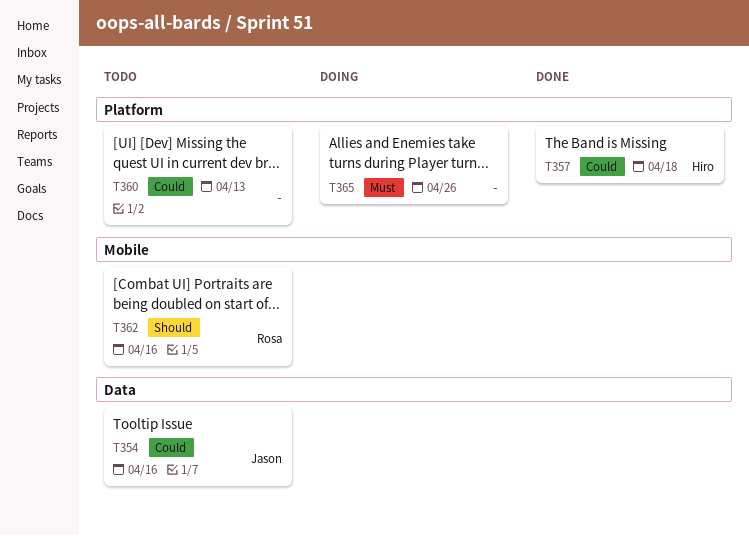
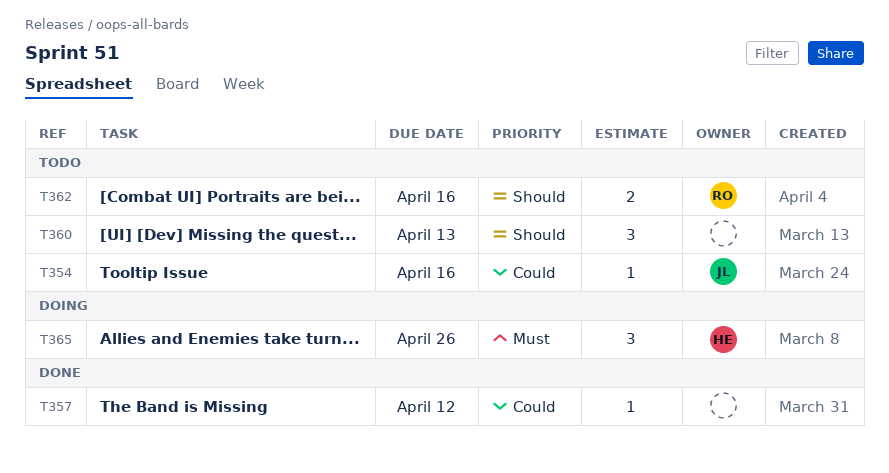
T357, owner: Hiro -> none
T357, due: Apr 18 -> Apr 12
T360, priority: Could -> Should
T365, owner: none -> Hiro

